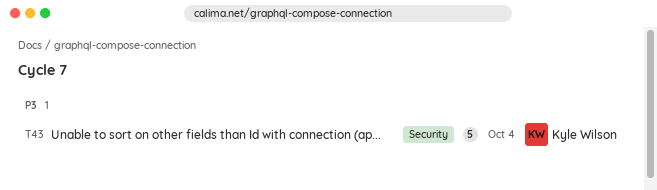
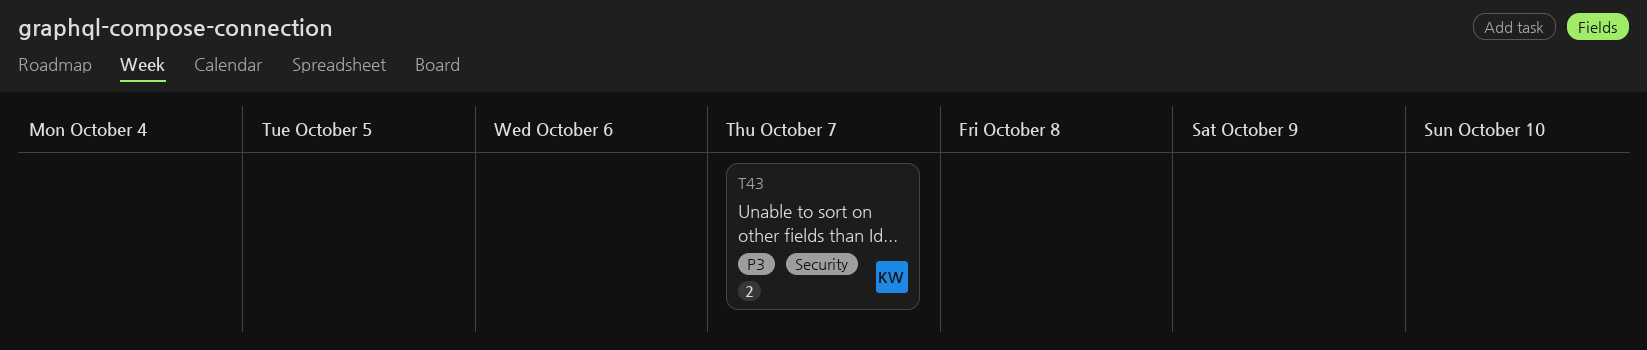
T43, estimate: 5 -> 2
T43, due: Oct 4 -> Oct 7

